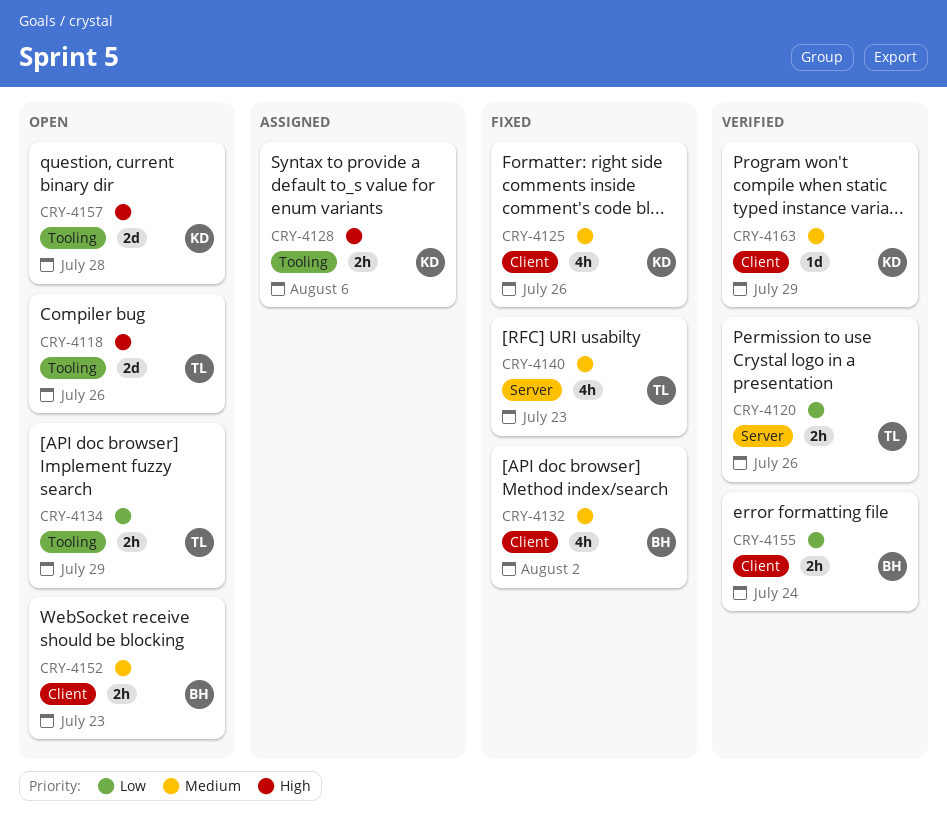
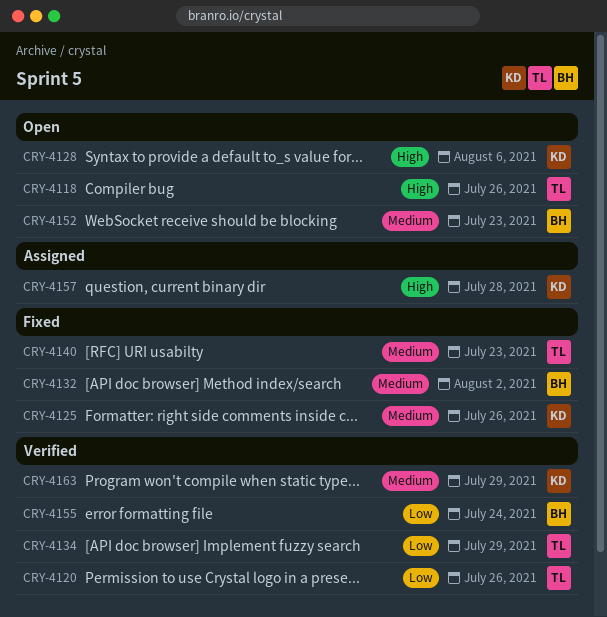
CRY-4128, status: Assigned -> Open
CRY-4134, status: Open -> Verified
CRY-4157, status: Open -> Assigned

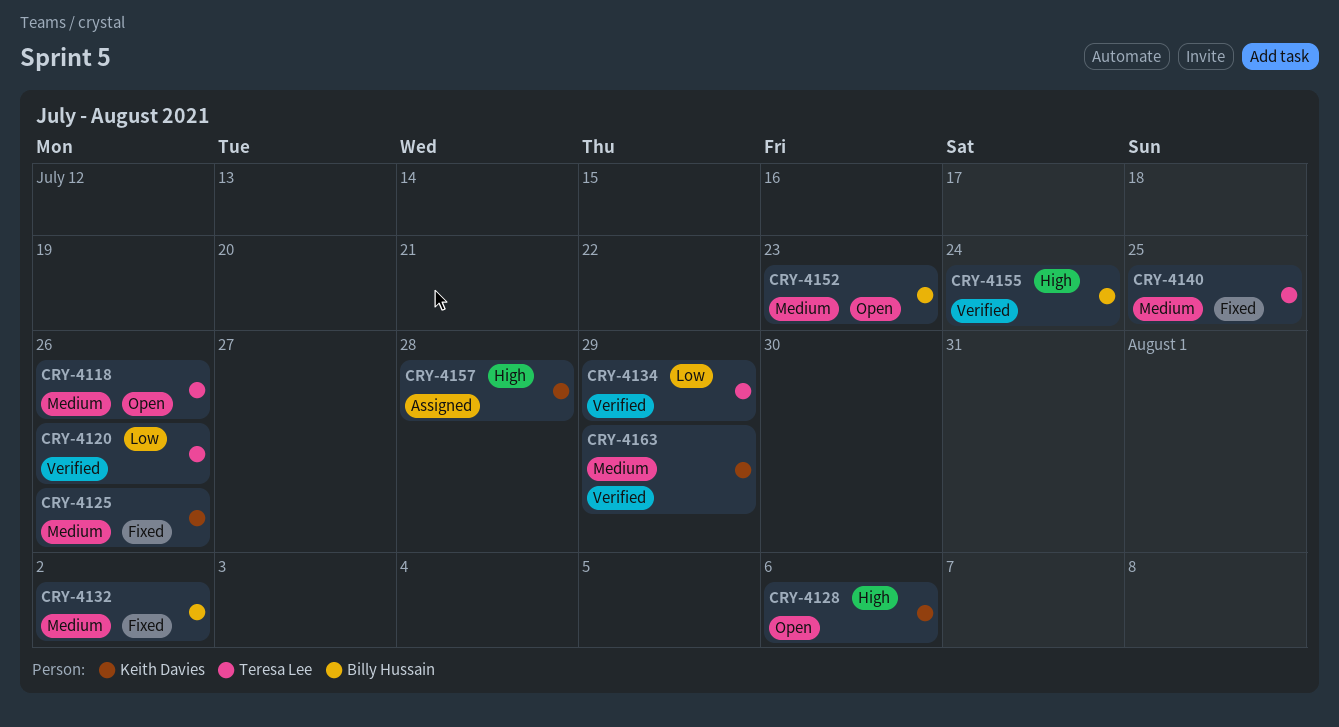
CRY-4118, priority: High -> Medium
CRY-4140, due: Jul 23 -> Jul 25
CRY-4155, priority: Low -> High

